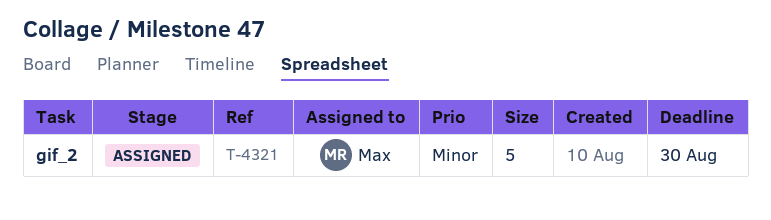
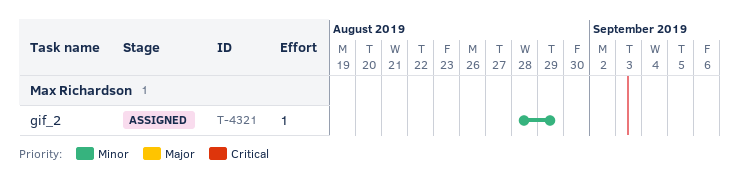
T-4321, estimate: 5 -> 1
T-4321, due: Aug 30 -> Aug 29

